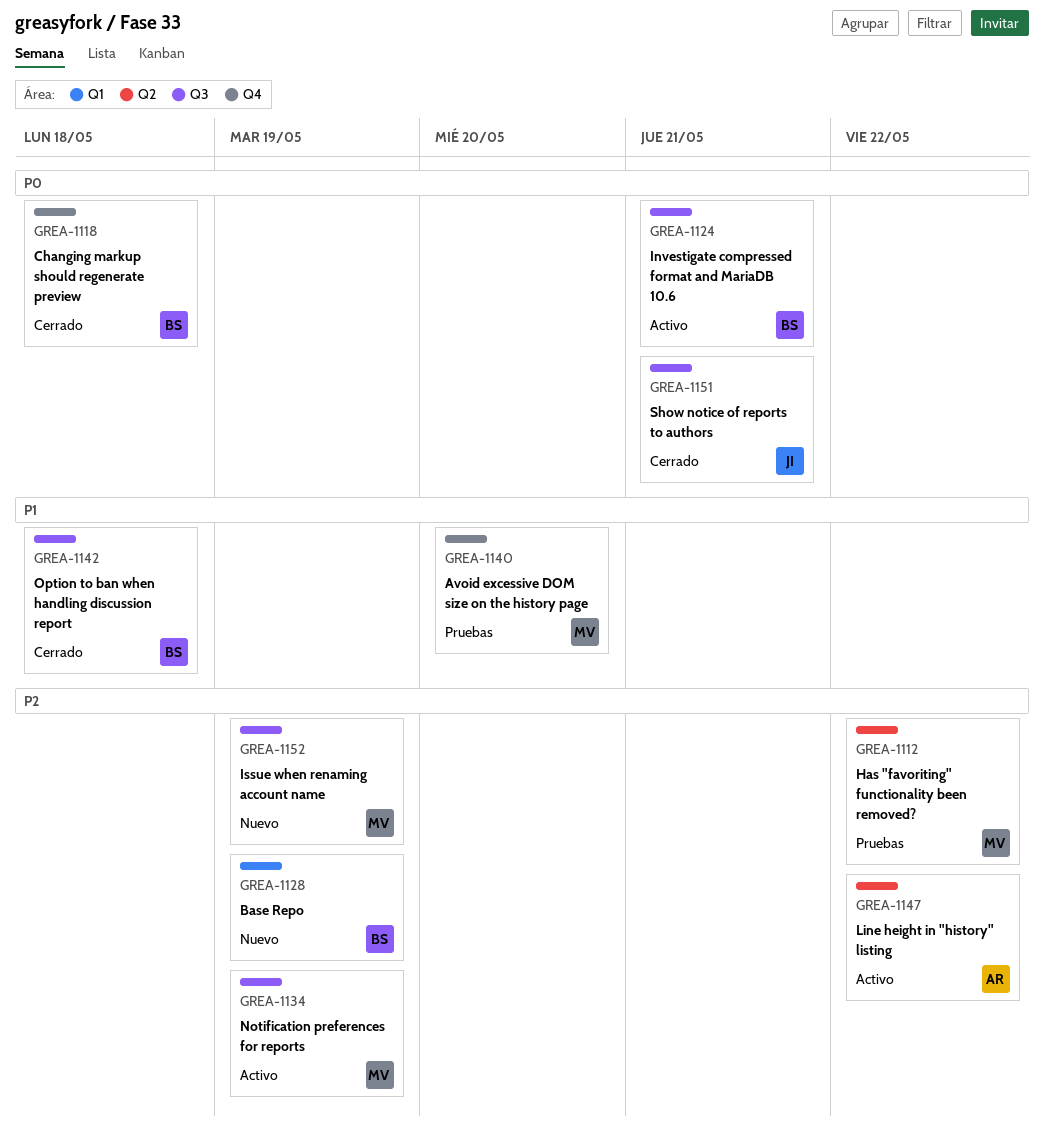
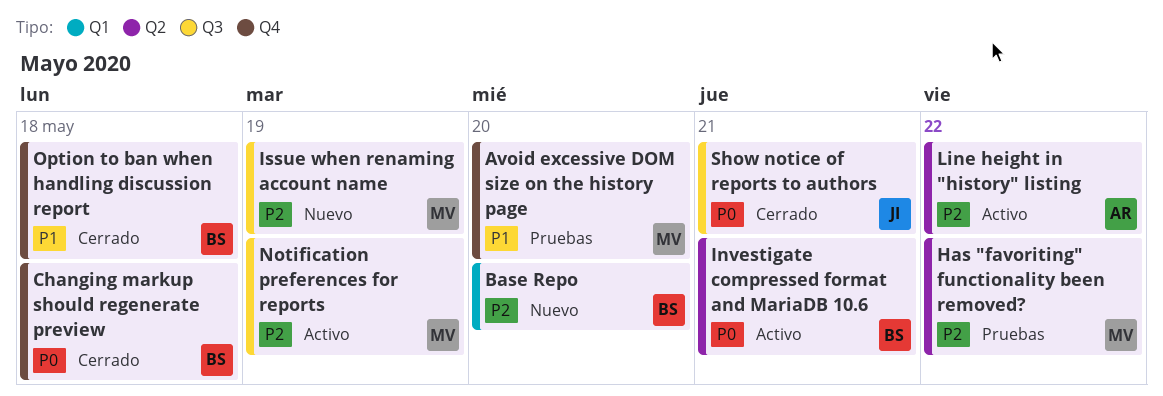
Base Repo, due: May 19 -> May 20
Investigate compressed format and MariaDB 10.6, label: Q3 -> Q2
Option to ban when handling discussion report, label: Q3 -> Q4

